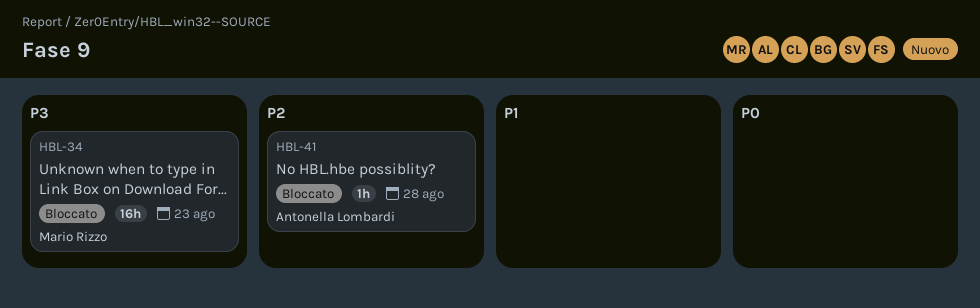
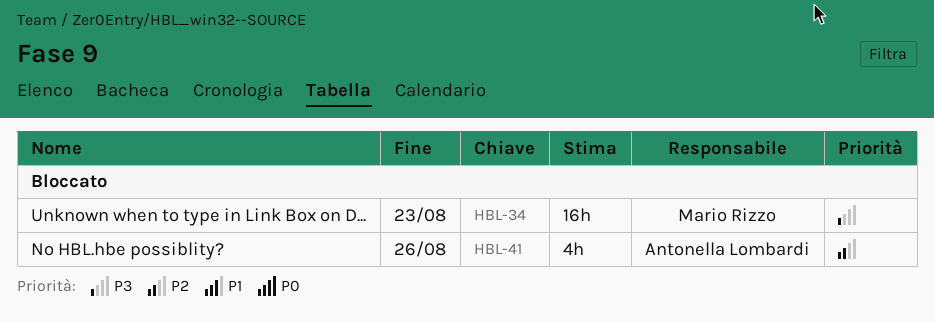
HBL-41, estimate: 1h -> 4h
HBL-41, due: Aug 28 -> Aug 26

